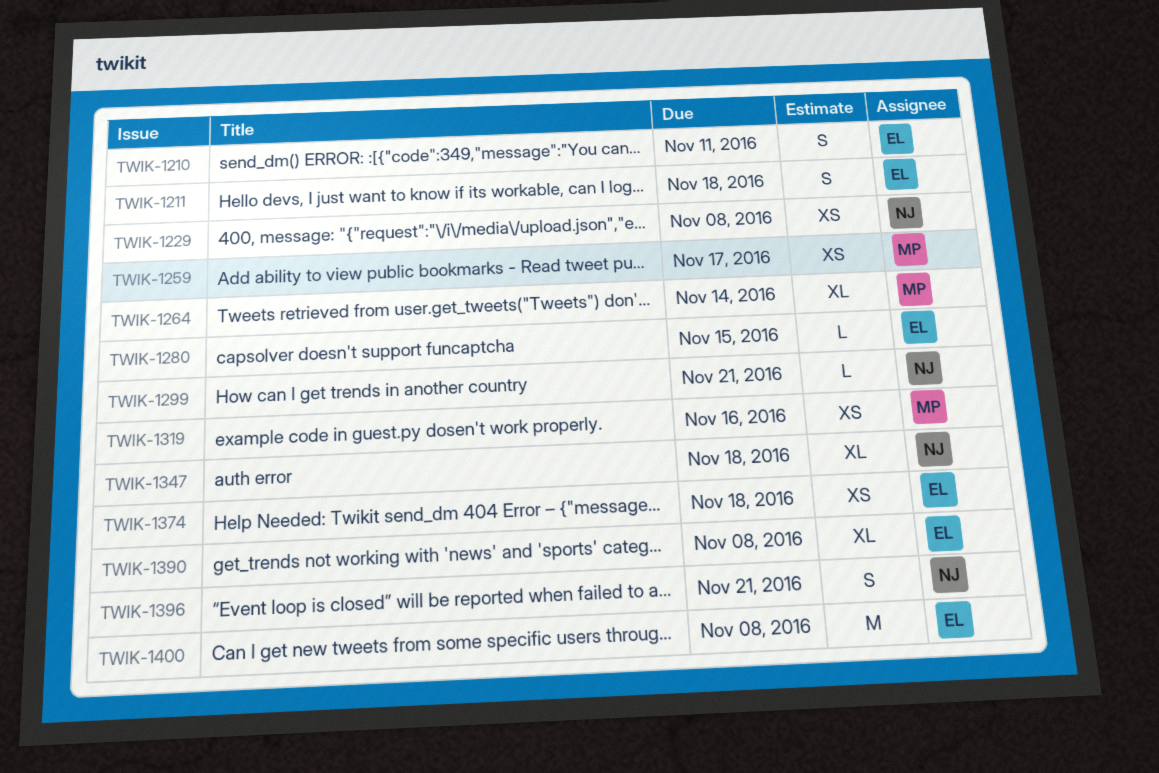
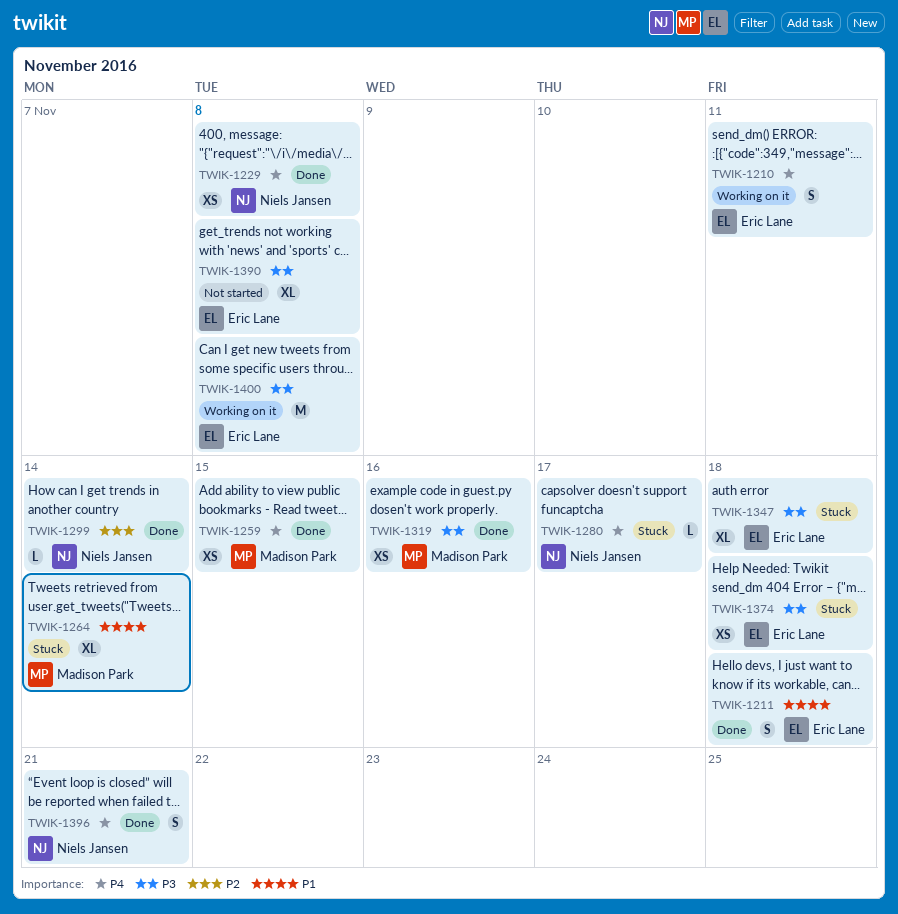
TWIK-1259, due: Nov 17 -> Nov 15
TWIK-1280, owner: Eric Lane -> Niels Jansen
TWIK-1280, due: Nov 15 -> Nov 17
TWIK-1299, due: Nov 21 -> Nov 14
TWIK-1347, owner: Niels Jansen -> Eric Lane

